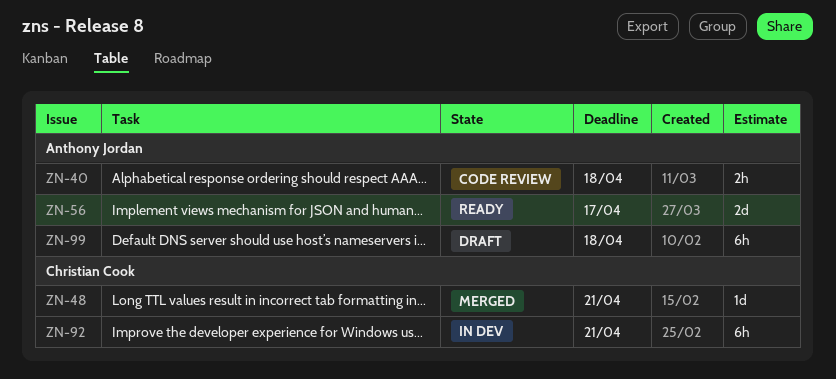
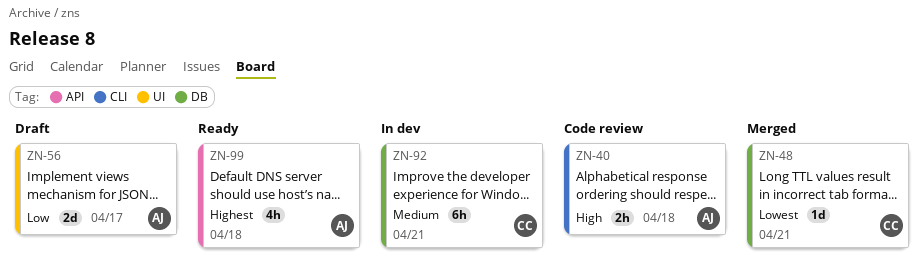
ZN-56, status: Ready -> Draft
ZN-99, status: Draft -> Ready
ZN-99, estimate: 6h -> 4h

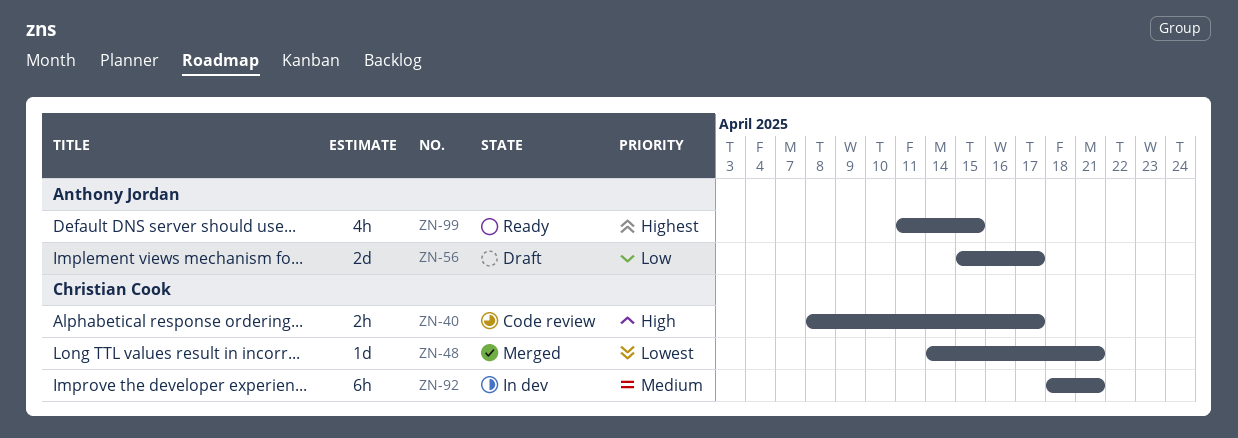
ZN-40, owner: Anthony Jordan -> Christian Cook
ZN-40, due: Apr 18 -> Apr 17
ZN-99, due: Apr 18 -> Apr 15

